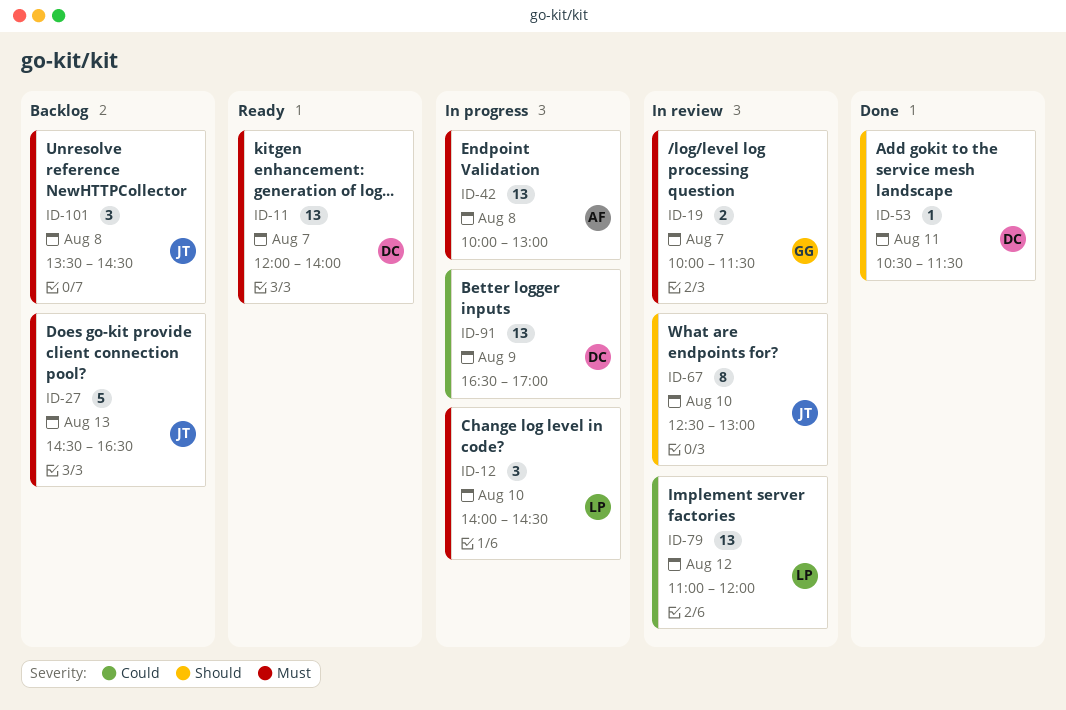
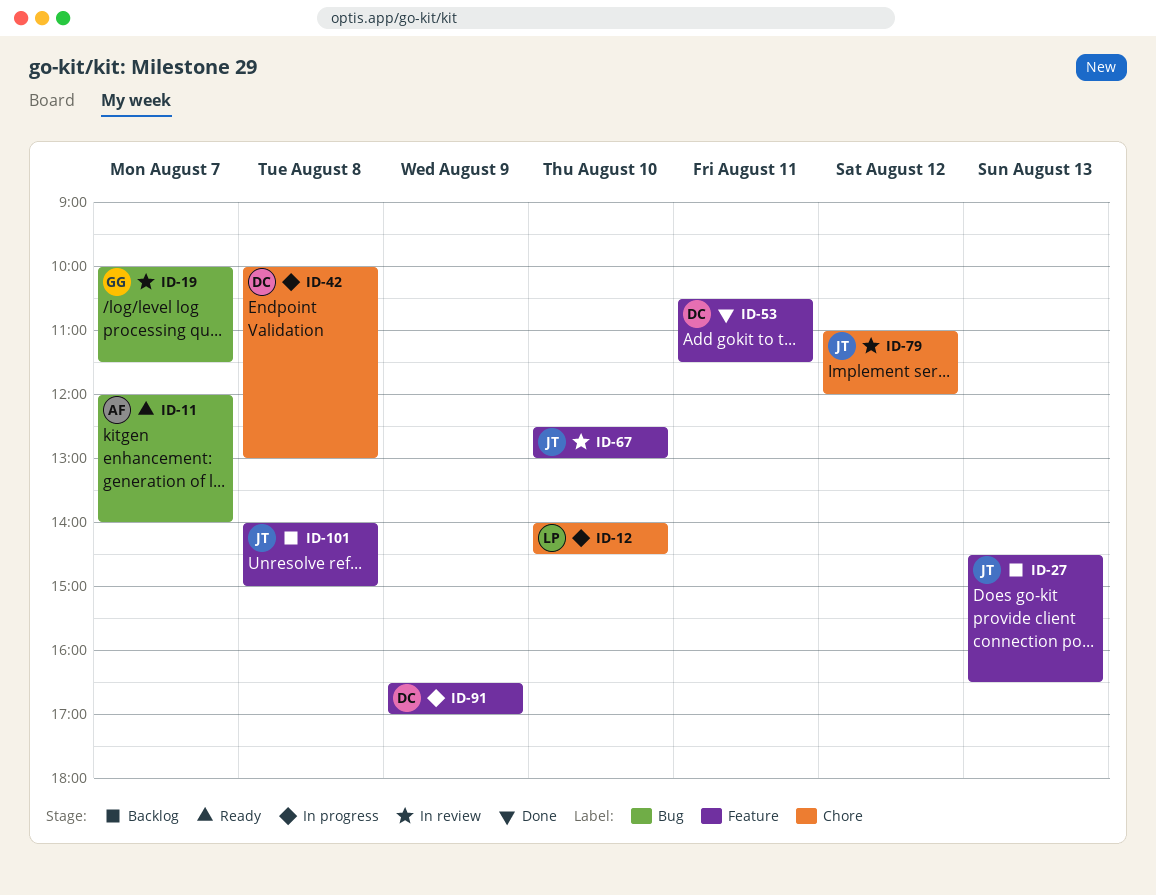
ID-11, owner: DC -> AF
ID-42, owner: AF -> DC
ID-79, owner: LP -> JT
ID-101, begins: 13:30 -> 14:00
ID-101, ends: 14:30 -> 15:00

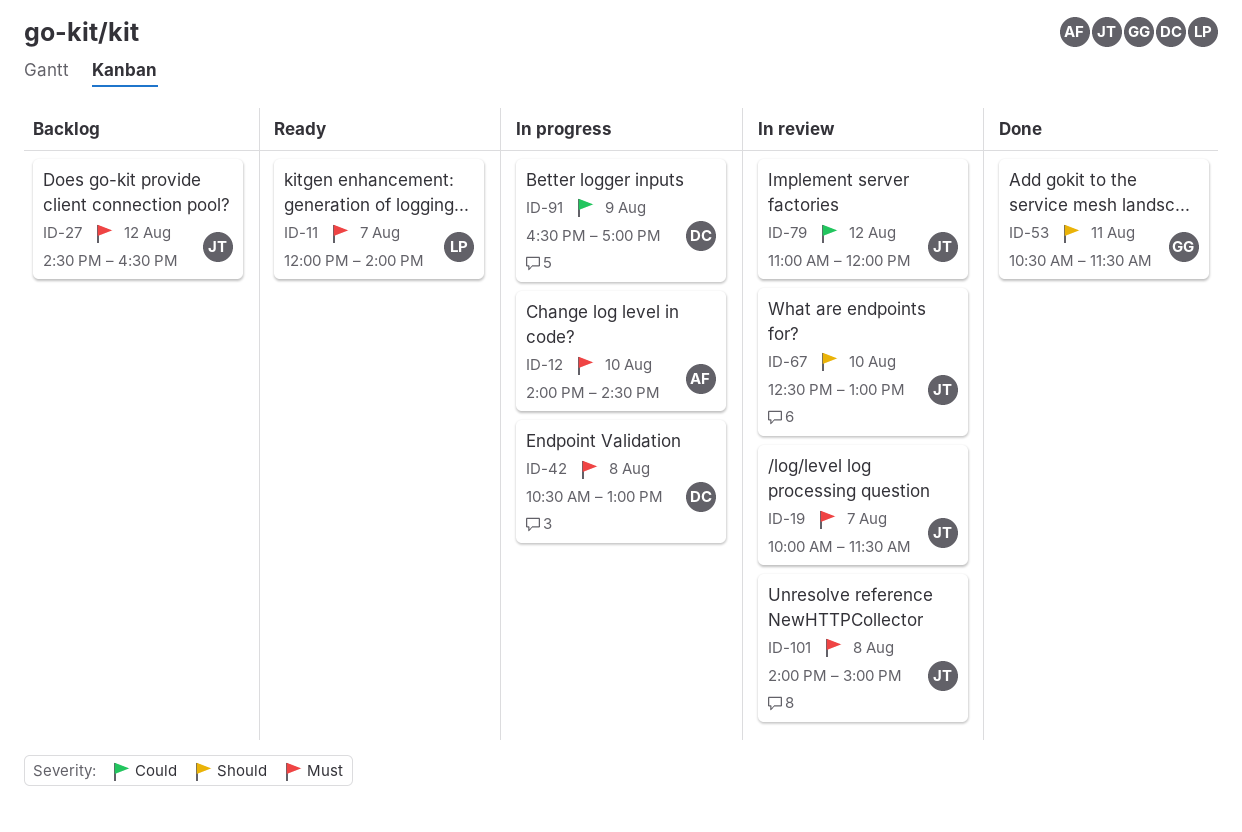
ID-11, owner: AF -> LP
ID-12, owner: LP -> AF
ID-19, owner: GG -> JT
ID-27, day: Aug 13 -> Aug 12
ID-42, begins: 10:00 -> 10:30
ID-53, owner: DC -> GG
ID-101, status: Backlog -> In review

